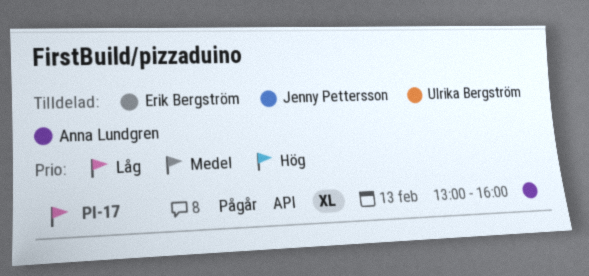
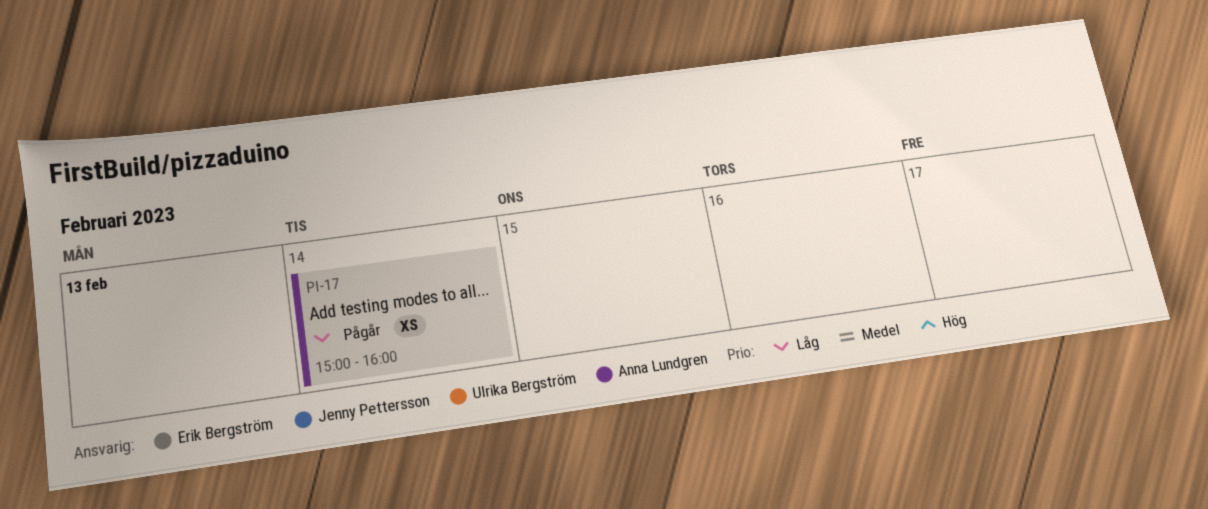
PI-17, estimate: XL -> XS
PI-17, day: Feb 13 -> Feb 14
PI-17, begins: 13:00 -> 15:00

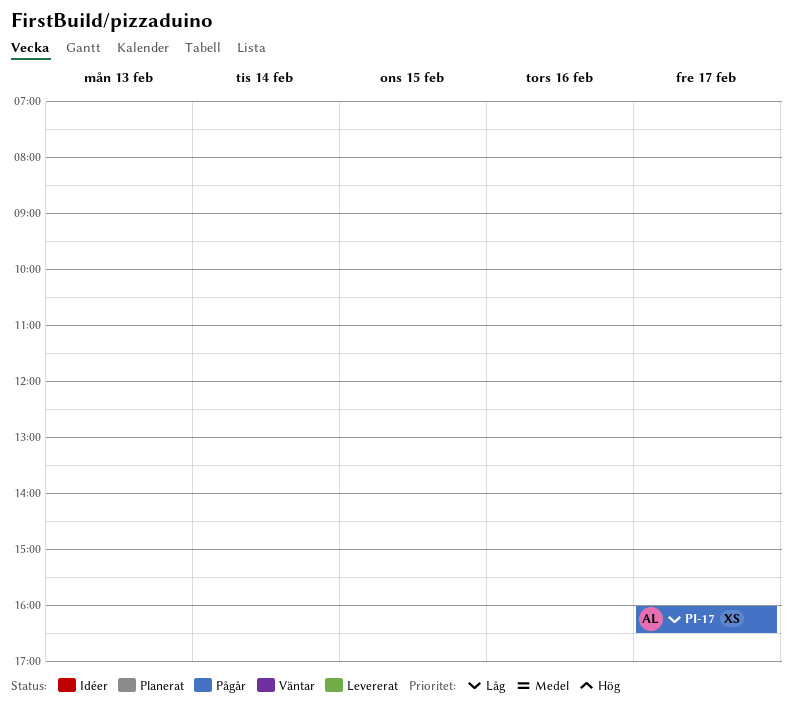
PI-17, day: Feb 14 -> Feb 17
PI-17, begins: 15:00 -> 16:00
PI-17, ends: 16:00 -> 16:30

